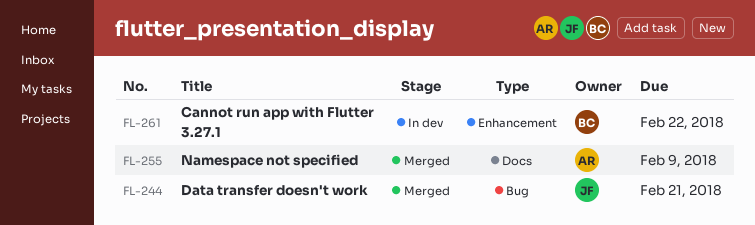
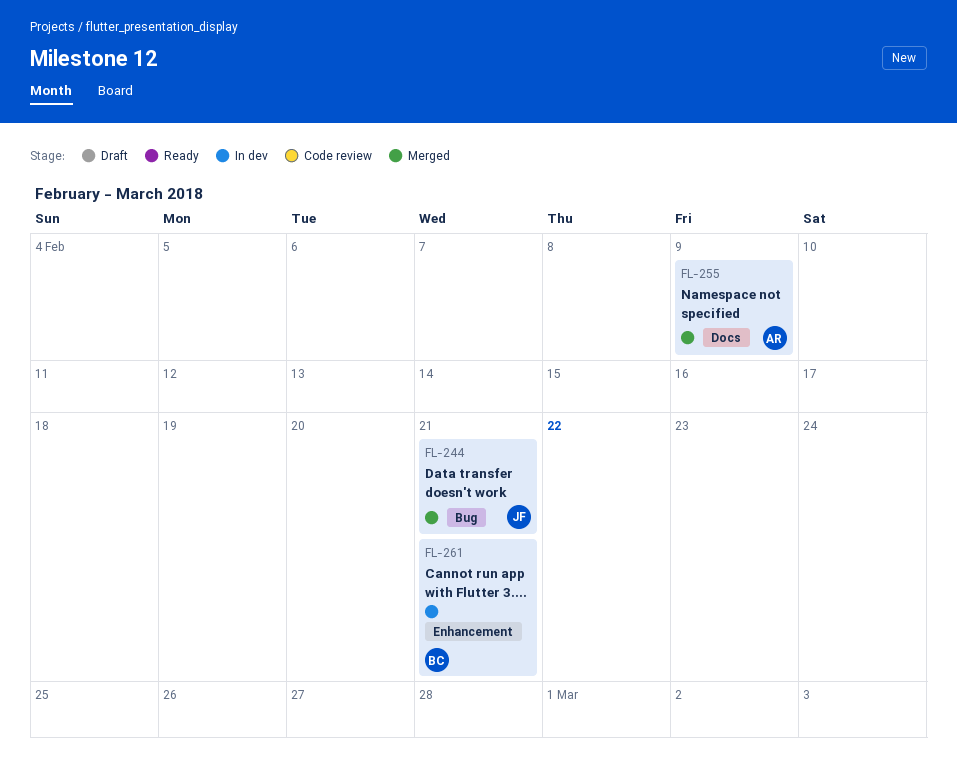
FL-261, due: Feb 22 -> Feb 21

